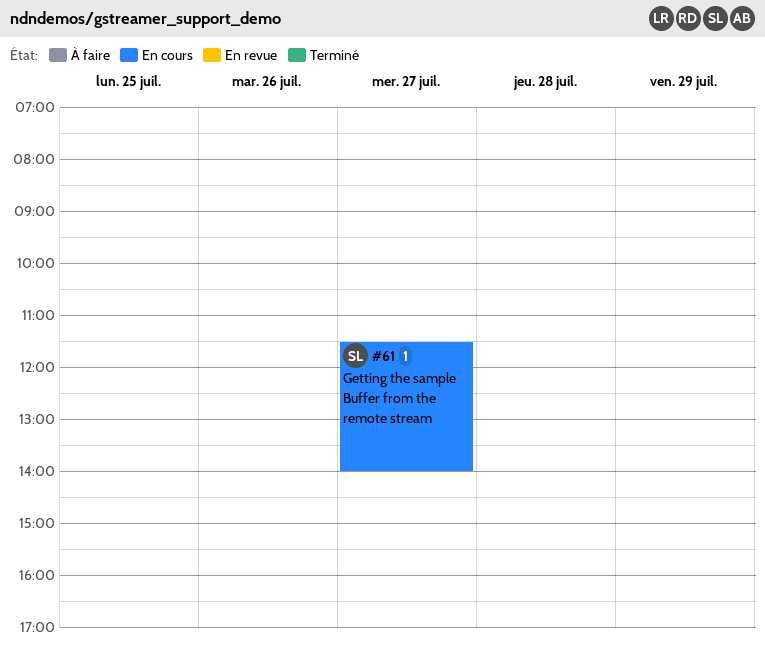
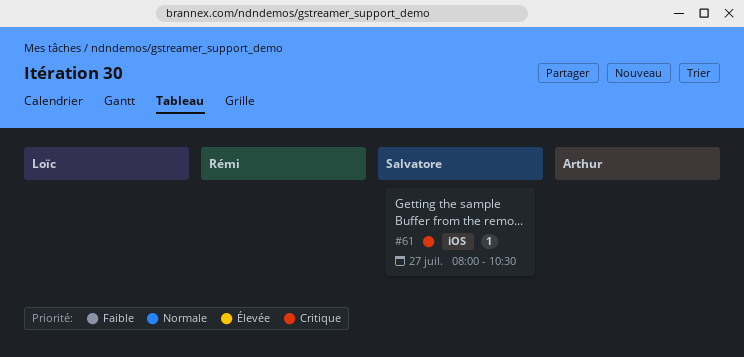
#61, begins: 11:30 -> 08:00
#61, ends: 14:00 -> 10:30

